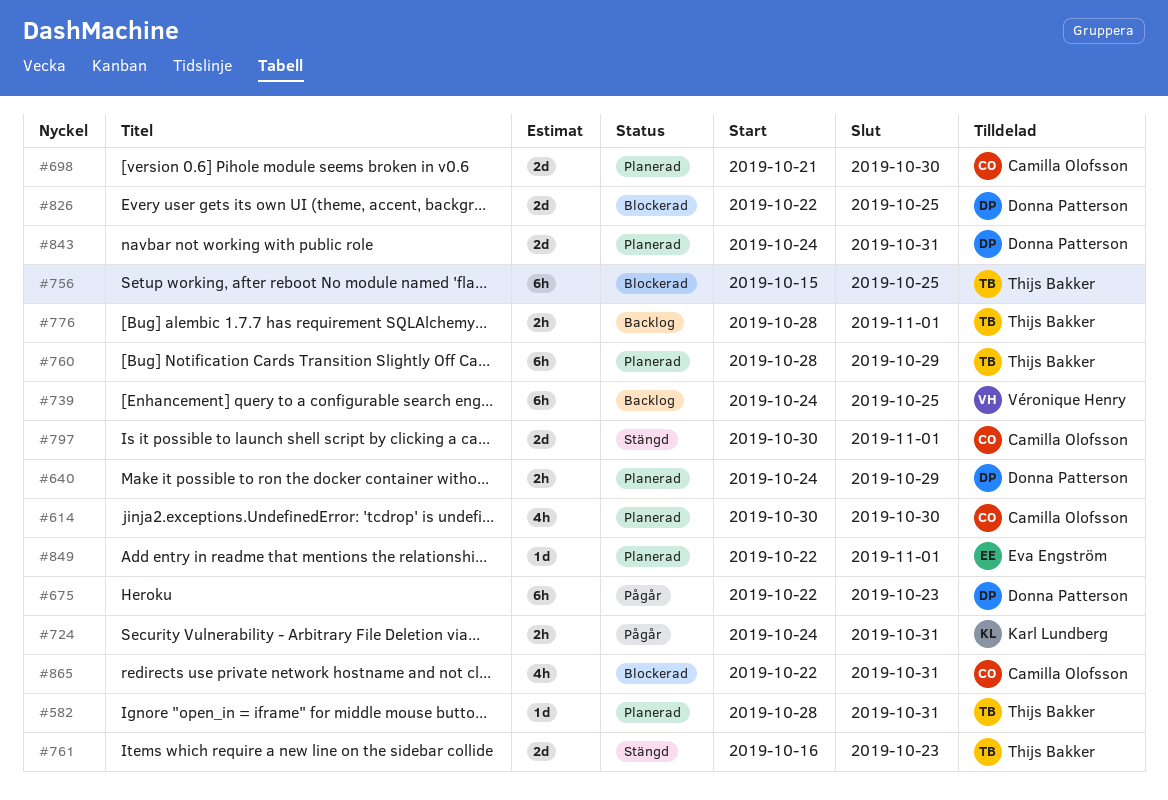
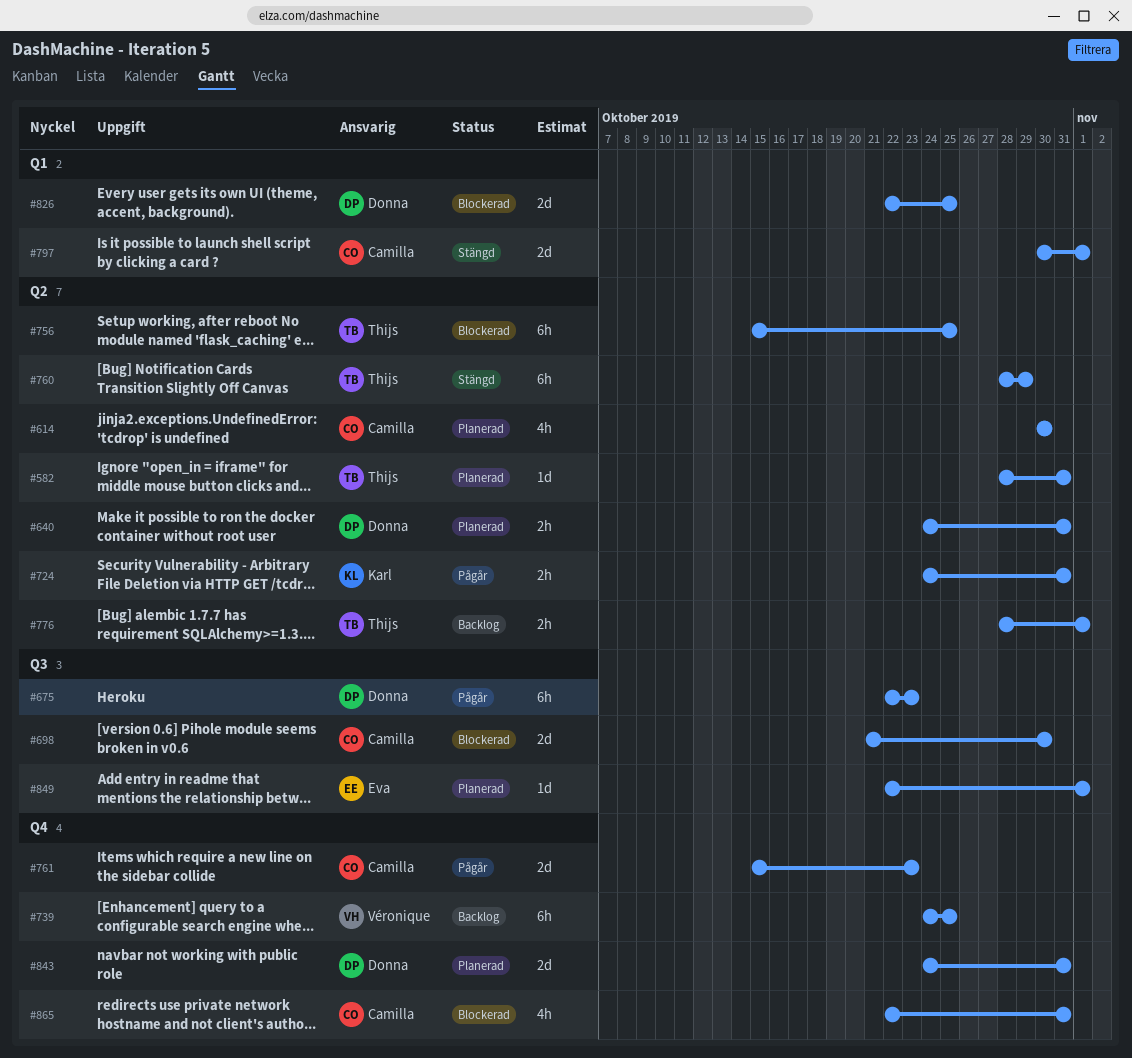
#640, due: Oct 29 -> Oct 31
#698, status: Planerad -> Blockerad
#760, status: Planerad -> Stängd
#761, status: Stängd -> Pågår
#761, owner: Thijs Bakker -> Camilla Olofsson
#761, start: Oct 16 -> Oct 15

